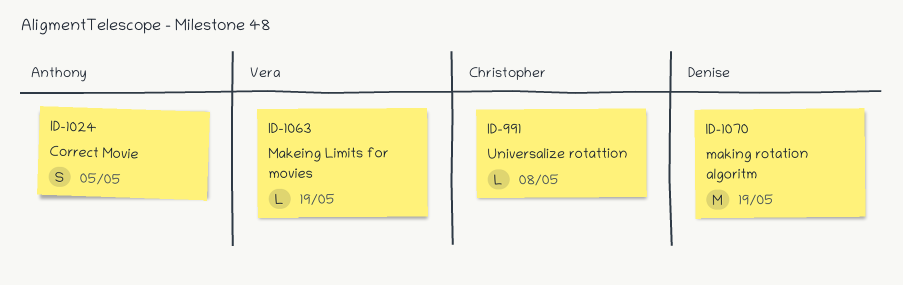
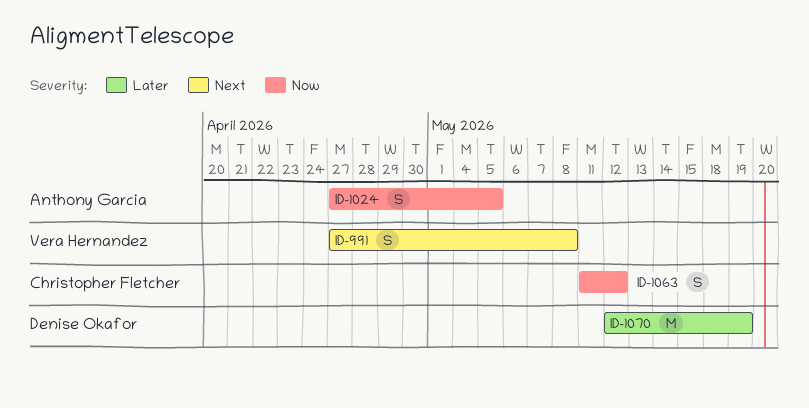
ID-991, owner: Christopher Fletcher -> Vera Hernandez
ID-991, estimate: L -> S
ID-1063, owner: Vera Hernandez -> Christopher Fletcher
ID-1063, estimate: L -> S
ID-1063, due: May 19 -> May 12

